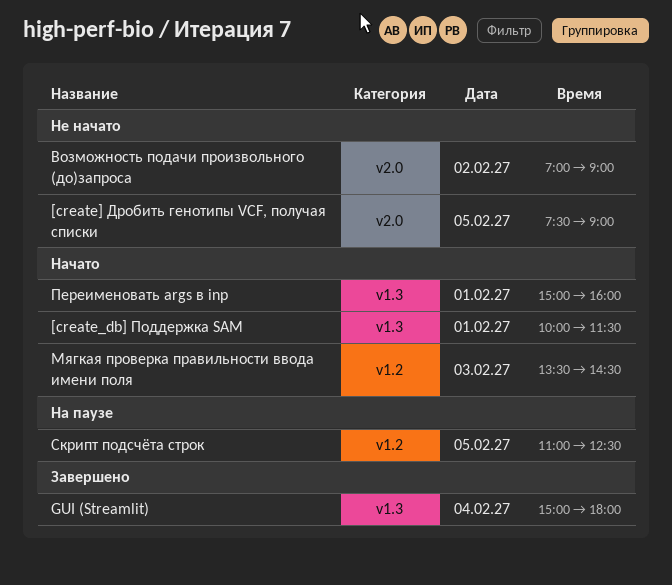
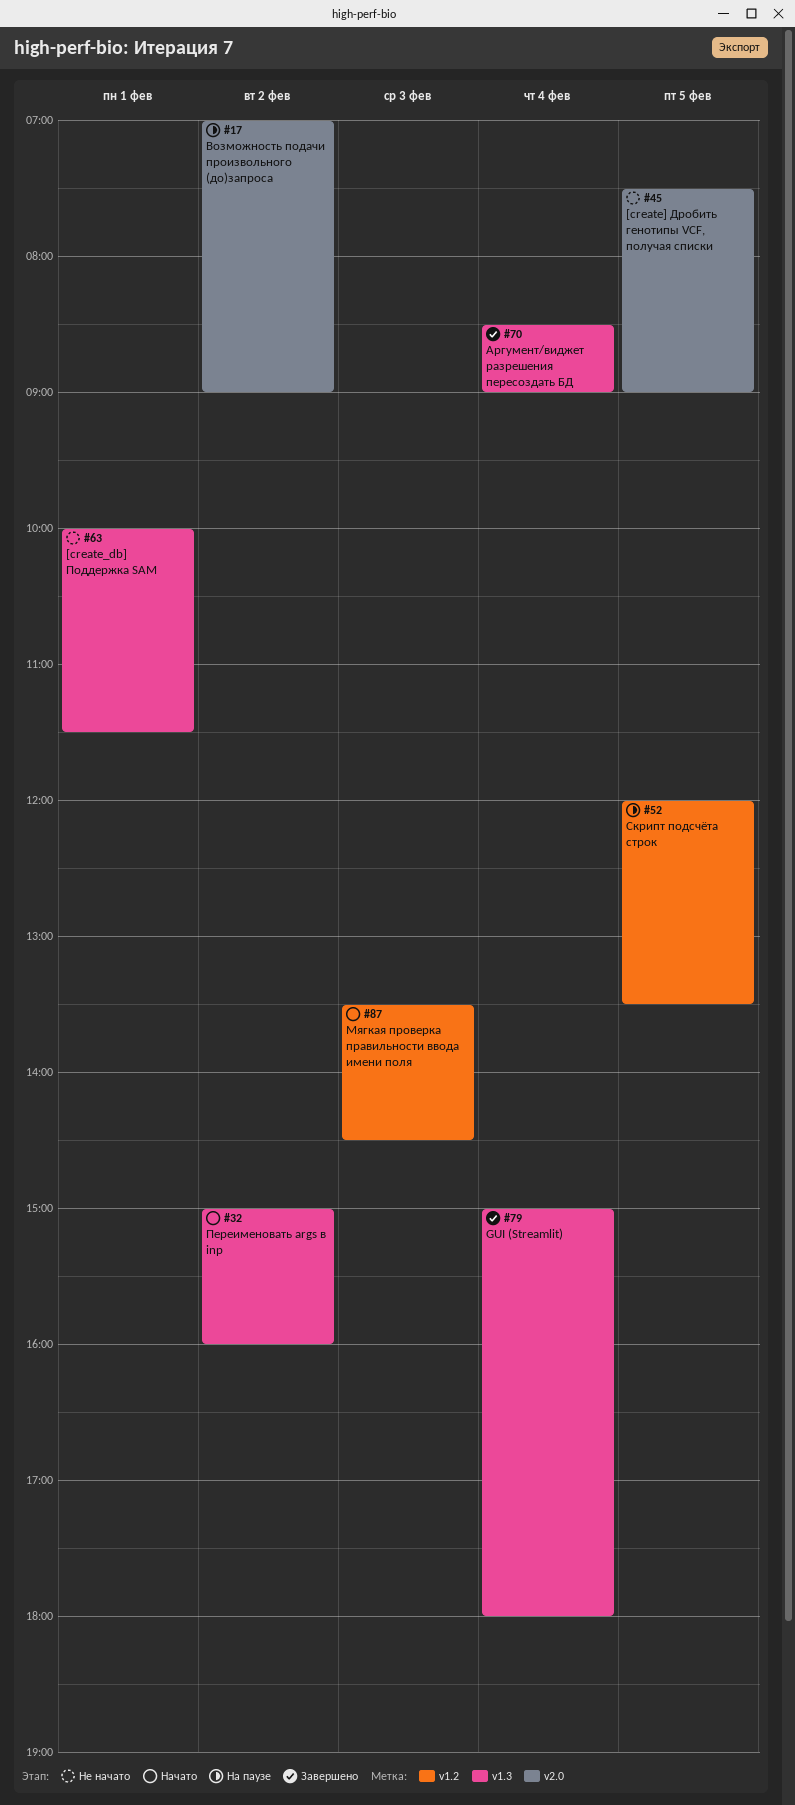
[create_db] Поддержка SAM, status: Начато -> Не начато
Аргумент/виджет разрешения пересоздать БД: none -> present
Возможность подачи произвольного (до)запроса, status: Не начато -> На паузе
Переименовать args в inp, day: Feb 1 -> Feb 2
Скрипт подсчёта строк, begins: 11:00 -> 12:00
Скрипт подсчёта строк, ends: 12:30 -> 13:30

